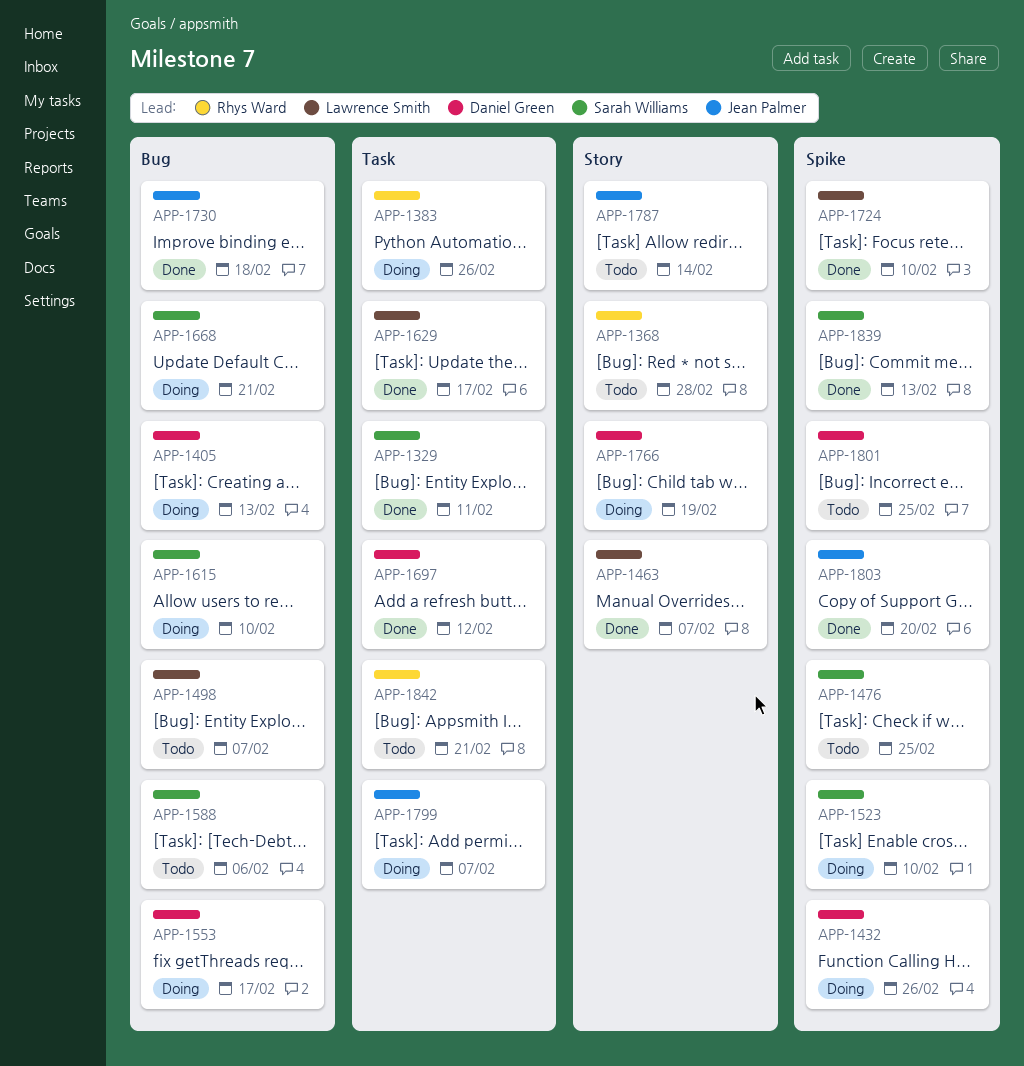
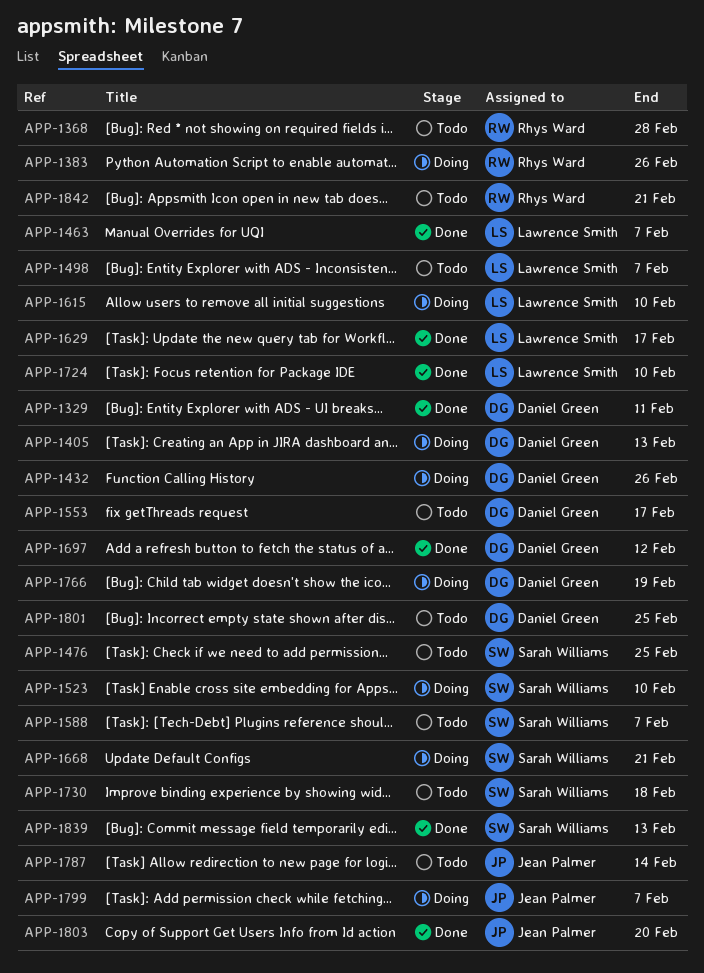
APP-1329, owner: Sarah Williams -> Daniel Green
APP-1553, status: Doing -> Todo
APP-1588, due: Feb 6 -> Feb 7
APP-1615, owner: Sarah Williams -> Lawrence Smith
APP-1730, status: Done -> Todo
APP-1730, owner: Jean Palmer -> Sarah Williams

